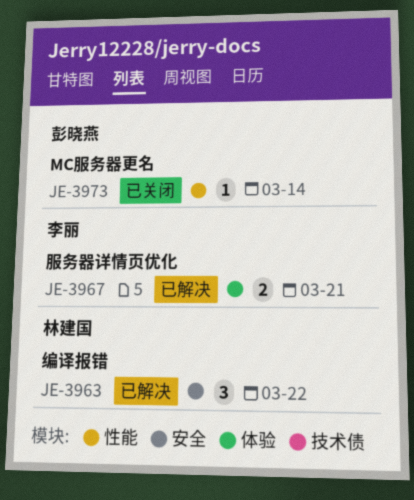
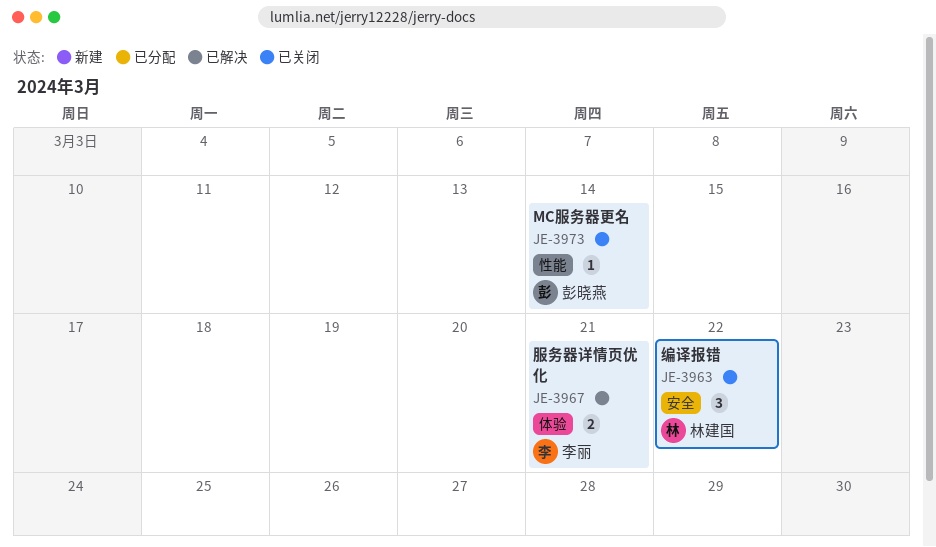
JE-3963, status: 已解决 -> 已关闭

